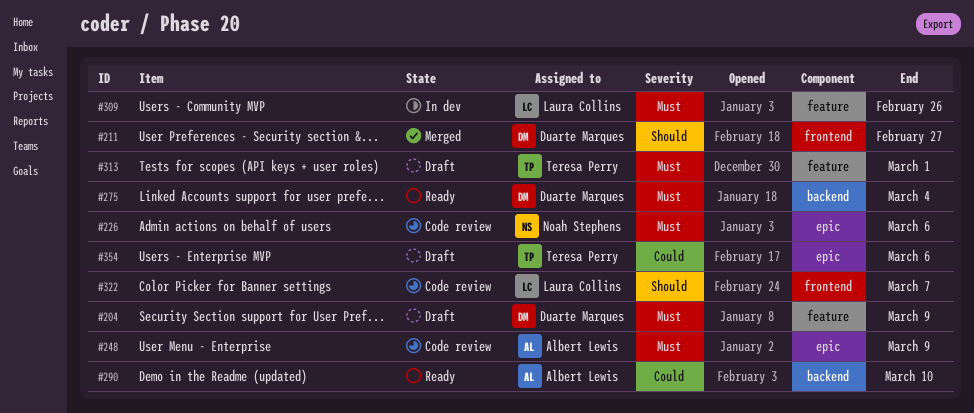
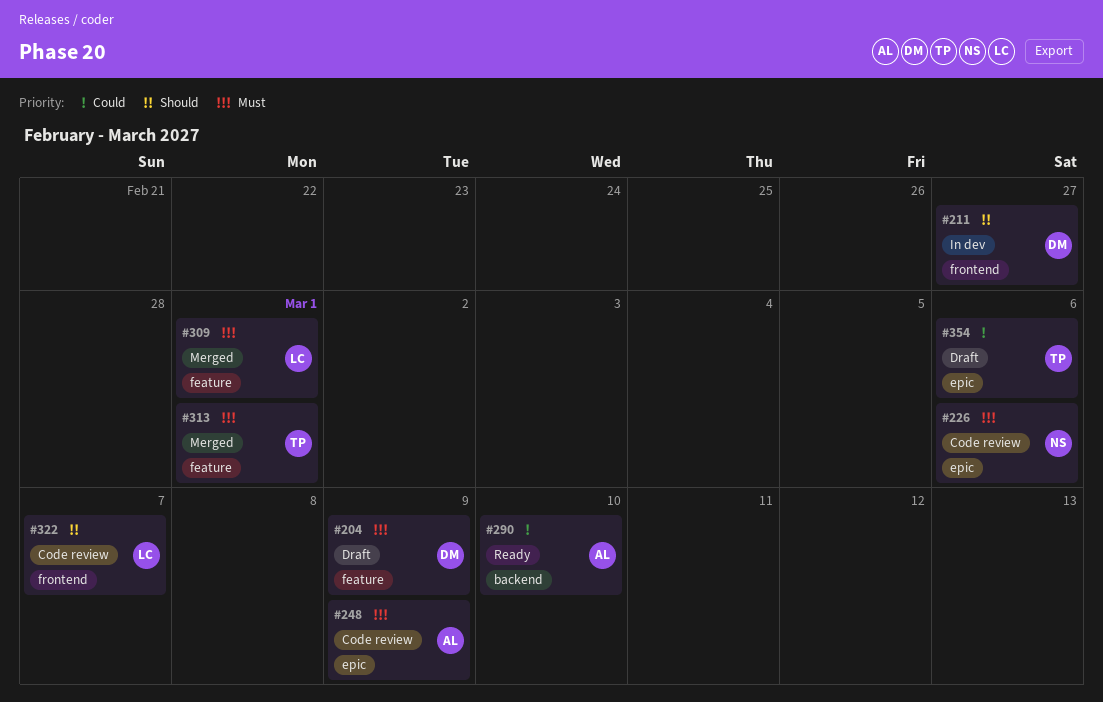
#211, status: Merged -> In dev
#275: present -> none
#309, status: In dev -> Merged
#309, due: Feb 26 -> Mar 1
#313, status: Draft -> Merged

